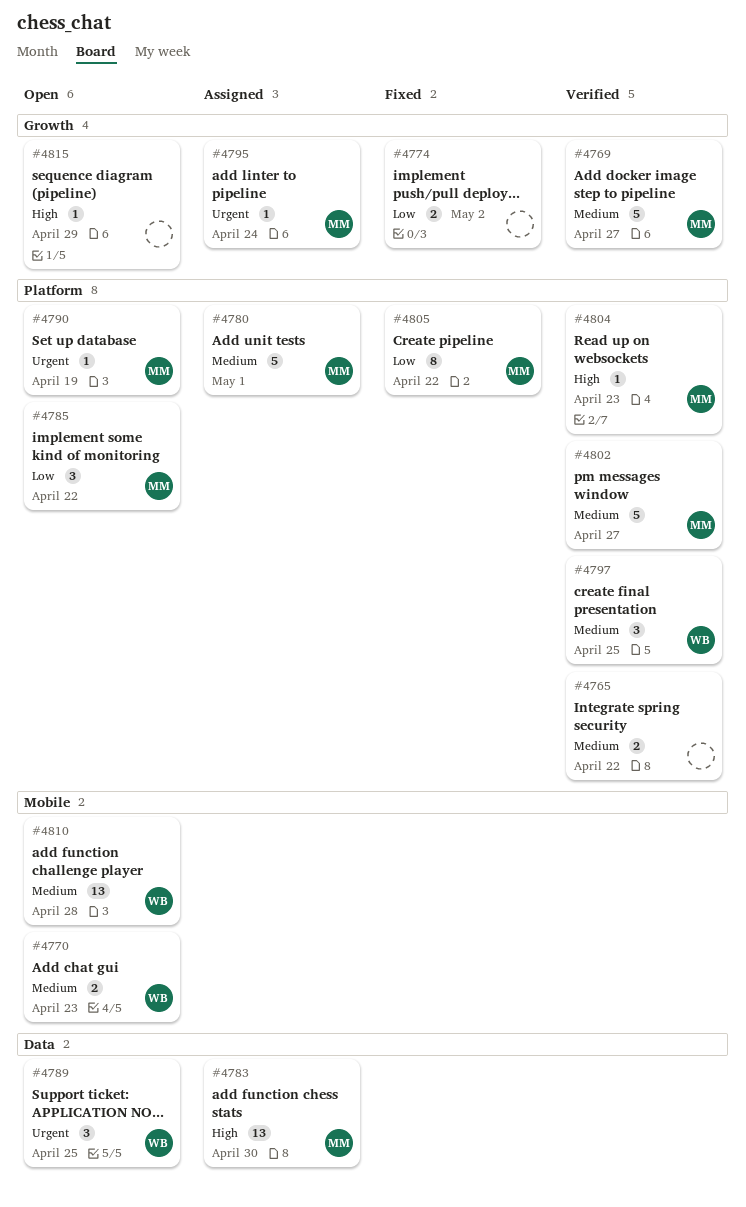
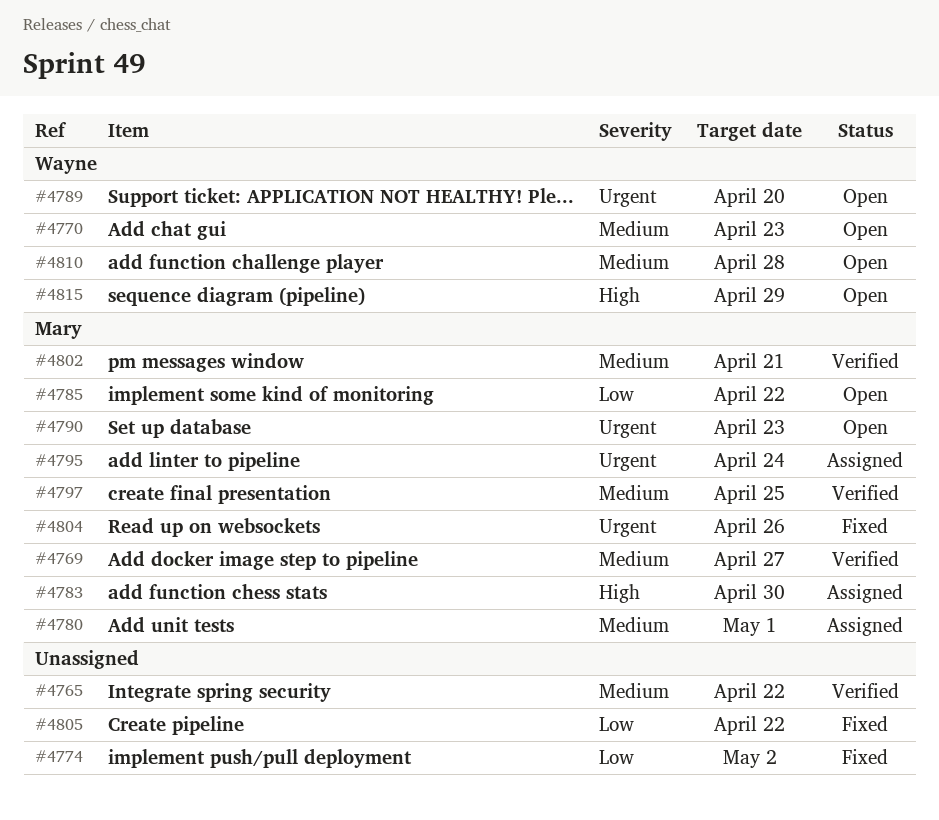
#4789, due: Apr 25 -> Apr 20
#4790, due: Apr 19 -> Apr 23
#4797, owner: Wayne -> Mary
#4802, due: Apr 27 -> Apr 21
#4804, status: Verified -> Fixed
#4804, priority: High -> Urgent
#4804, due: Apr 23 -> Apr 26
#4805, owner: Mary -> none
#4815, owner: none -> Wayne

